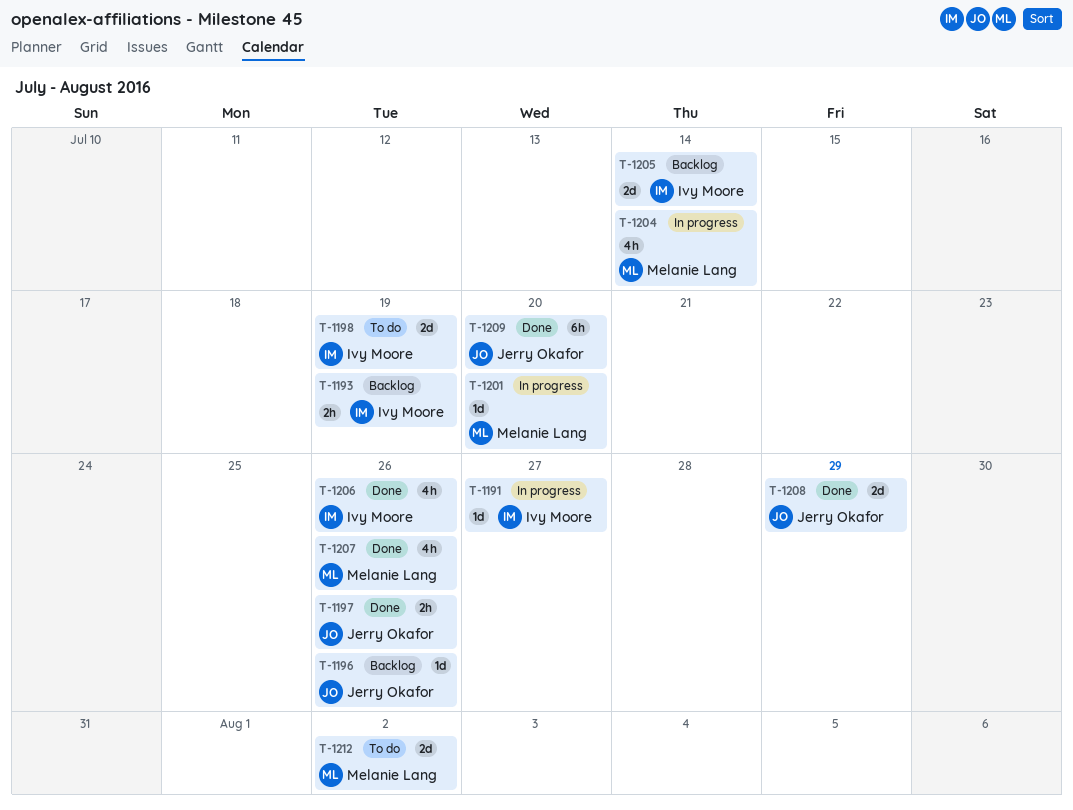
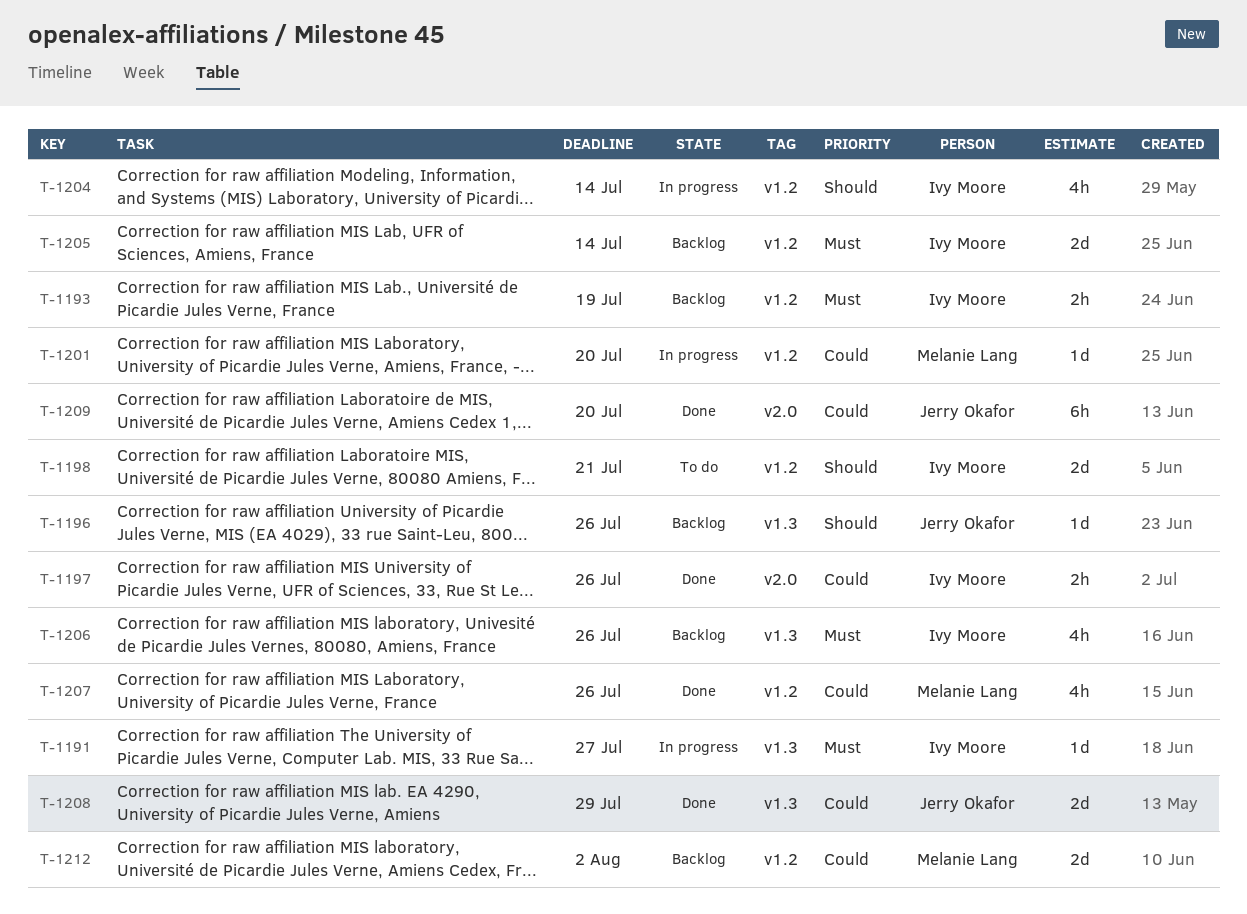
T-1197, owner: Jerry Okafor -> Ivy Moore
T-1198, due: Jul 19 -> Jul 21
T-1204, owner: Melanie Lang -> Ivy Moore
T-1206, status: Done -> Backlog
T-1212, status: To do -> Backlog

